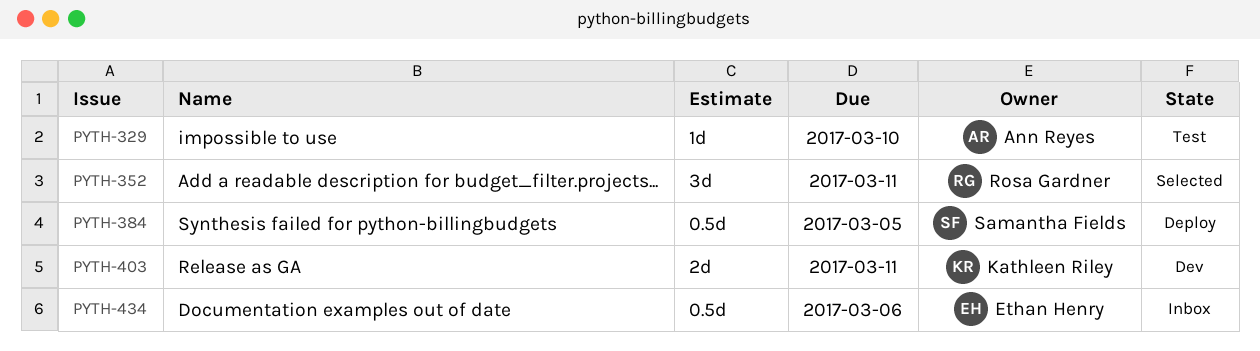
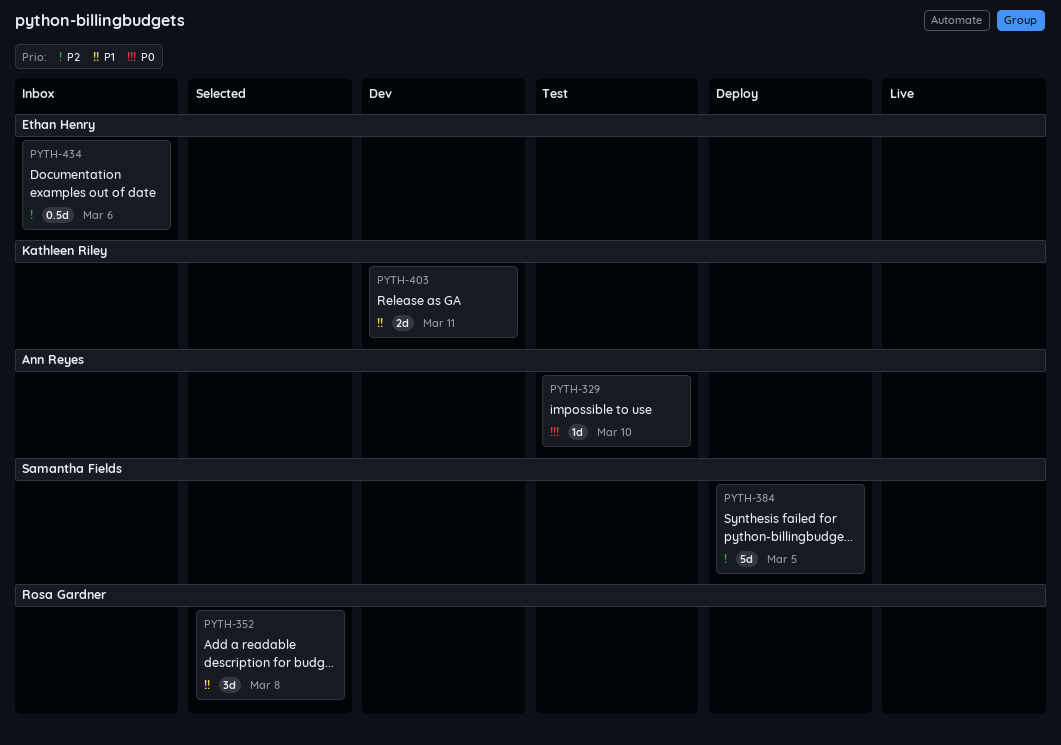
PYTH-352, due: Mar 11 -> Mar 8
PYTH-384, estimate: 0.5d -> 5d

